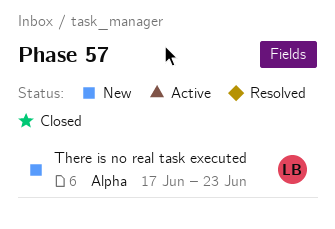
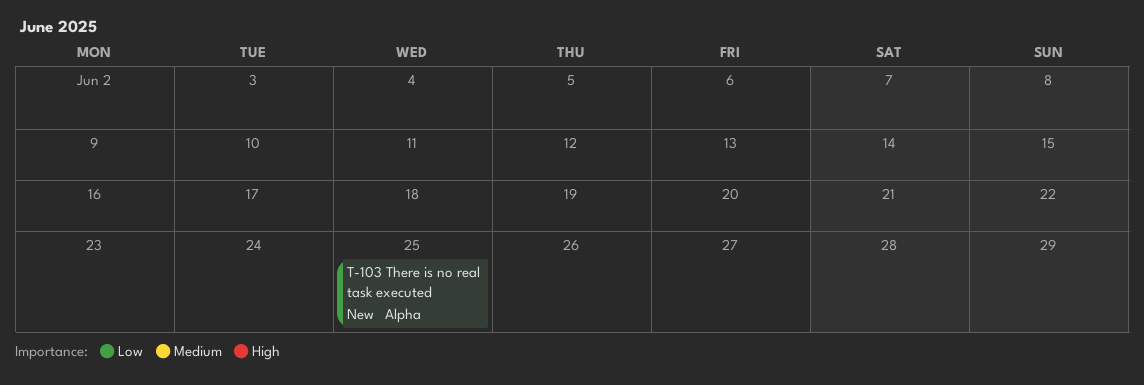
There is no real task executed, due: Jun 23 -> Jun 25

